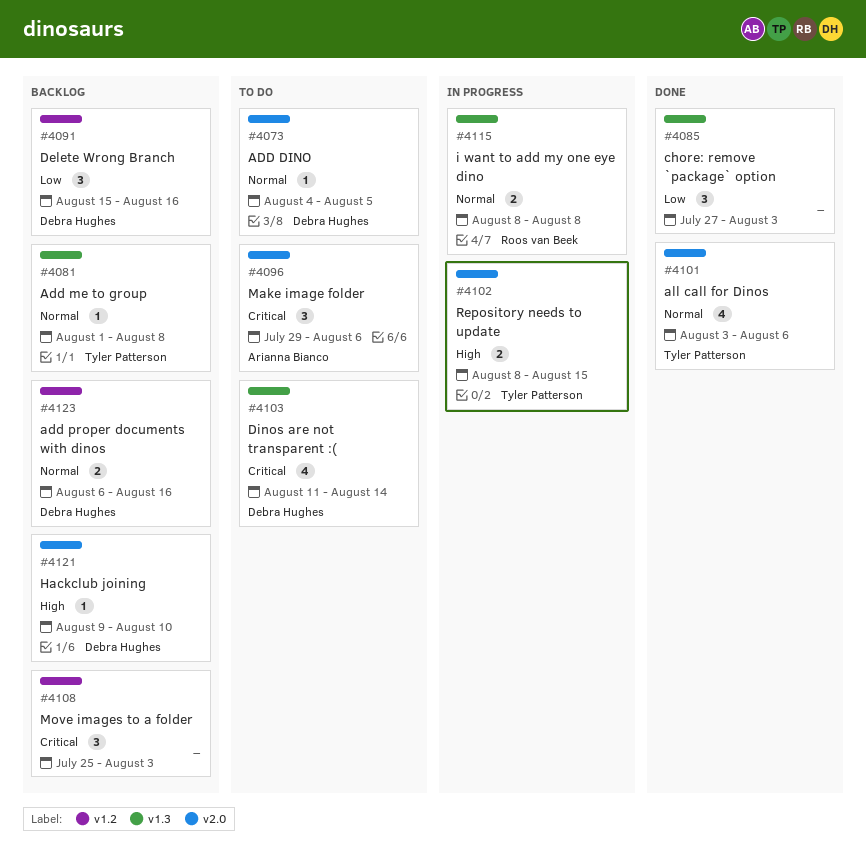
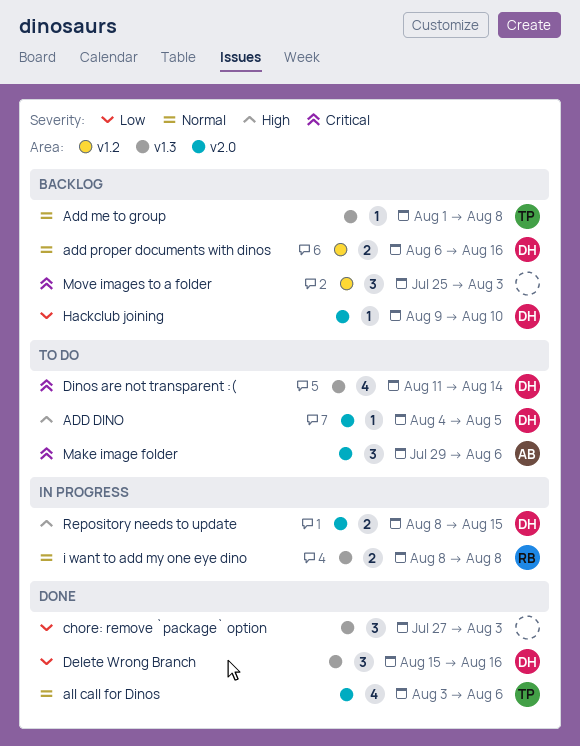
ADD DINO, priority: Normal -> High
Delete Wrong Branch, status: Backlog -> Done
Delete Wrong Branch, label: v1.2 -> v1.3
Hackclub joining, priority: High -> Low
Repository needs to update, owner: Tyler Patterson -> Debra Hughes

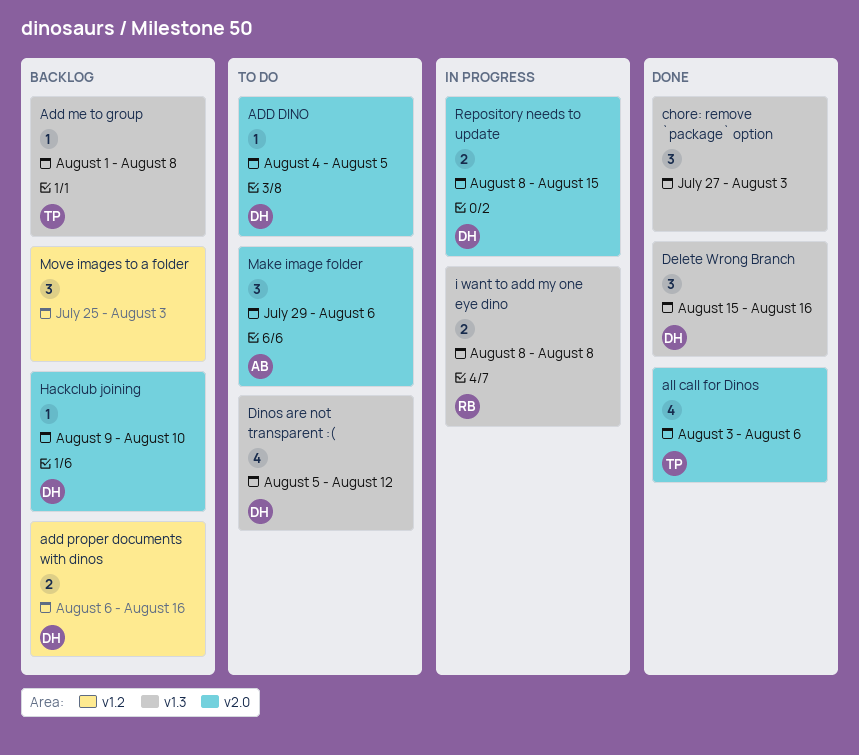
Dinos are not transparent :(, start: Aug 11 -> Aug 5
Dinos are not transparent :(, due: Aug 14 -> Aug 12

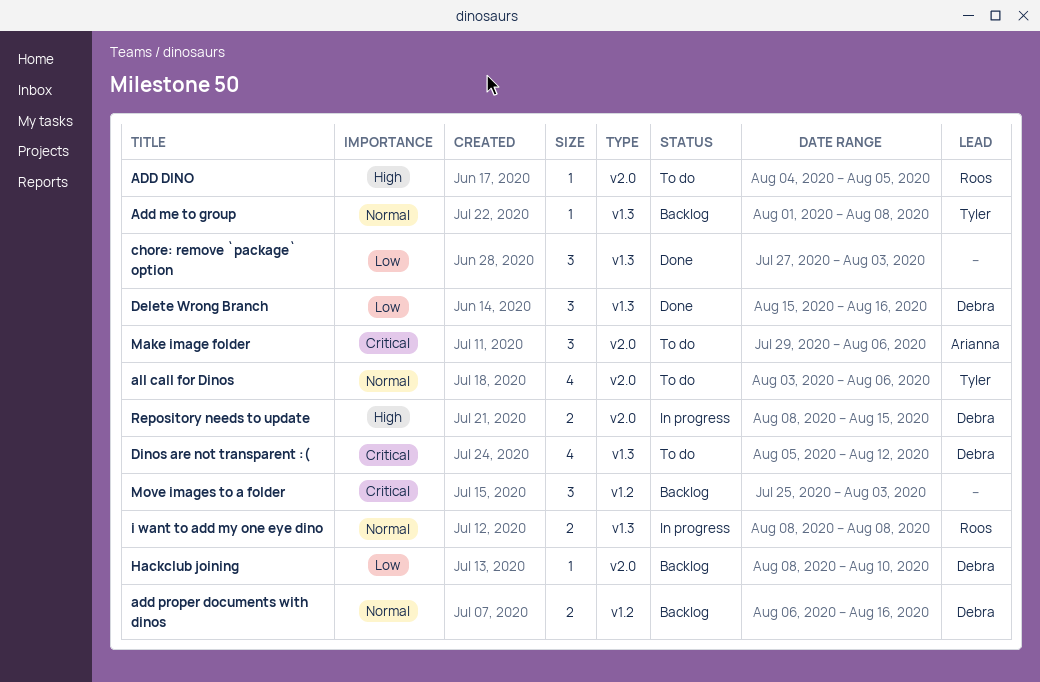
ADD DINO, owner: Debra -> Roos
all call for Dinos, status: Done -> To do
Hackclub joining, start: Aug 9 -> Aug 8

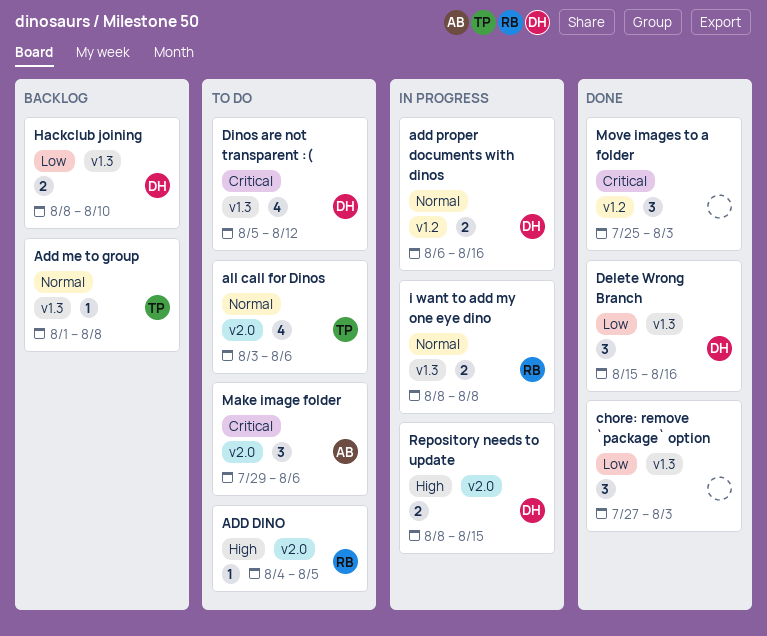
add proper documents with dinos, status: Backlog -> In progress
Hackclub joining, label: v2.0 -> v1.3
Hackclub joining, estimate: 1 -> 2
Move images to a folder, status: Backlog -> Done

